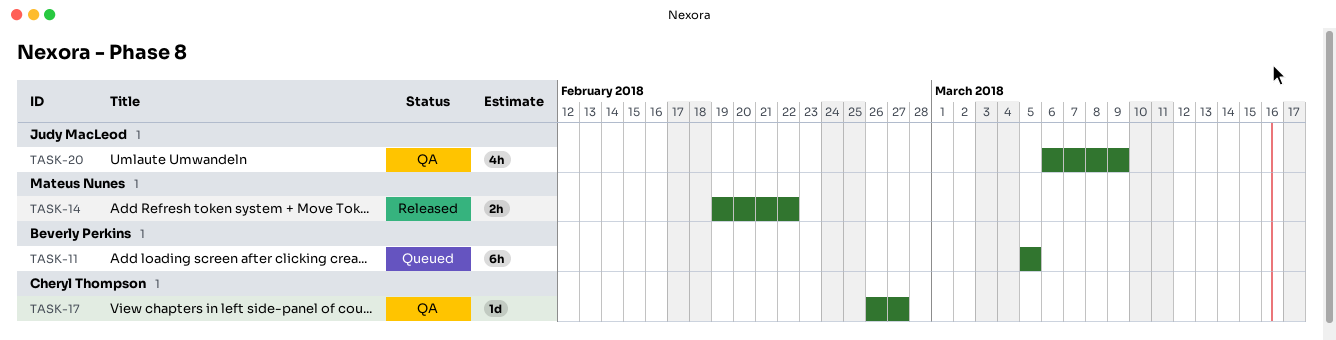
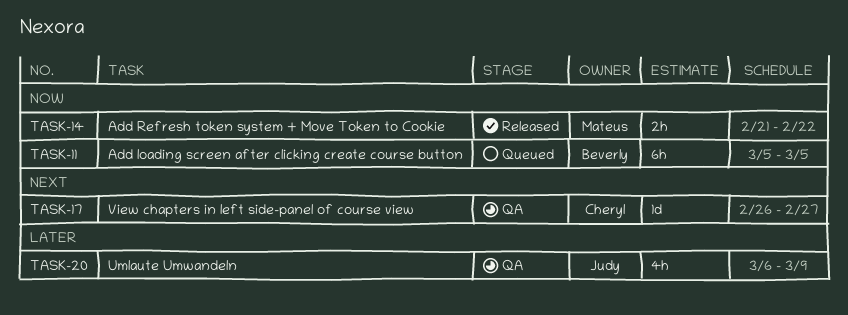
TASK-14, start: Feb 19 -> Feb 21

